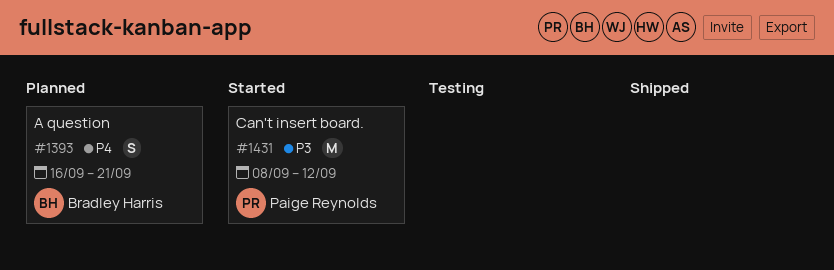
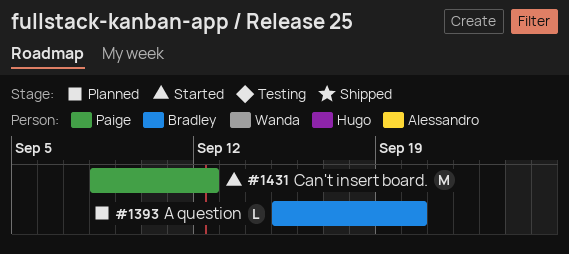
#1393, estimate: S -> L
#1393, start: Sep 16 -> Sep 15
#1393, due: Sep 21 -> Sep 20

